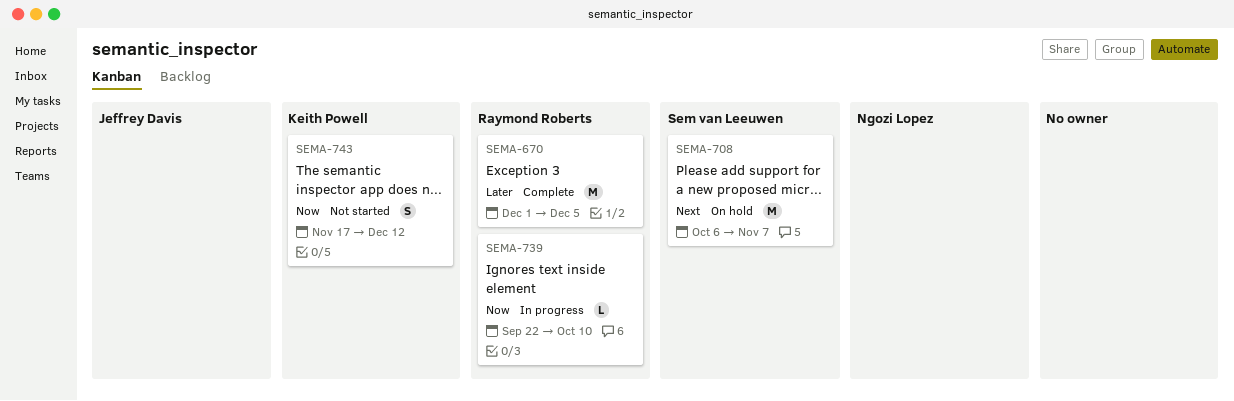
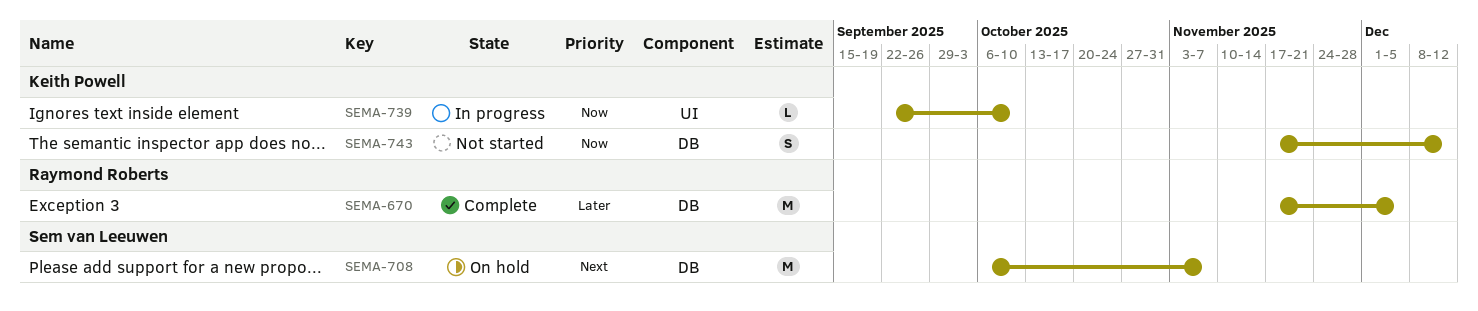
SEMA-670, start: Dec 1 -> Nov 17
SEMA-739, owner: Raymond Roberts -> Keith Powell

